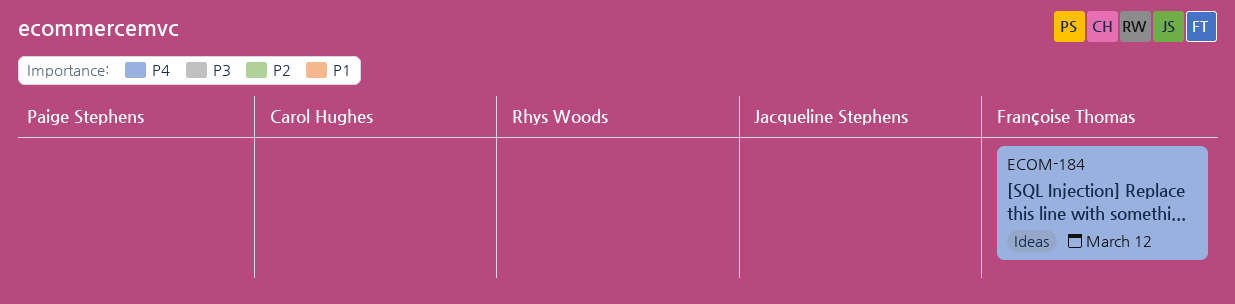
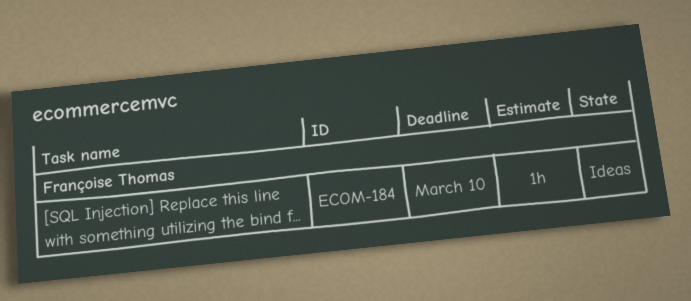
ECOM-184, due: Mar 12 -> Mar 10

